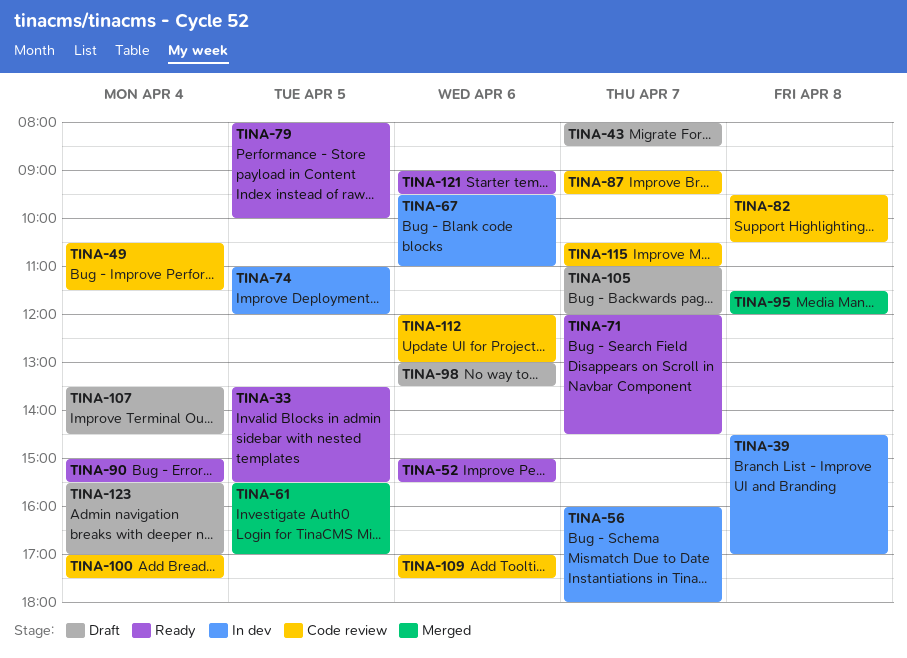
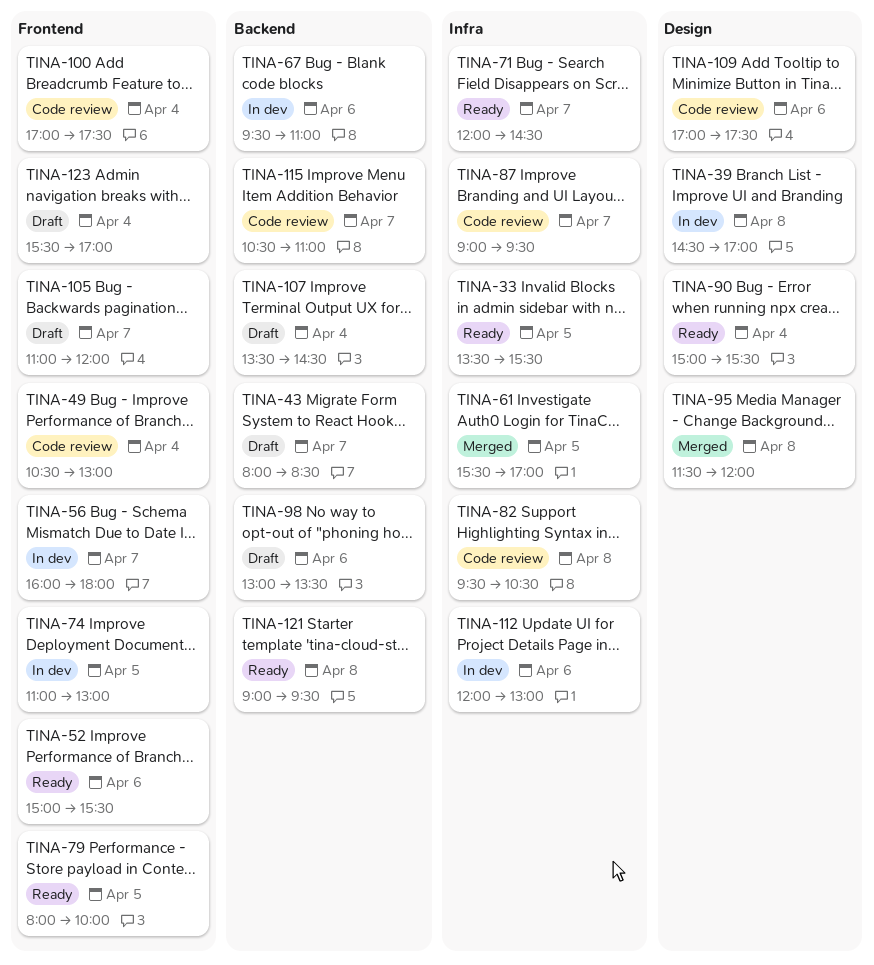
TINA-49, ends: 11:30 -> 13:00
TINA-74, ends: 12:00 -> 13:00
TINA-112, status: Code review -> In dev
TINA-121, day: Apr 6 -> Apr 8

